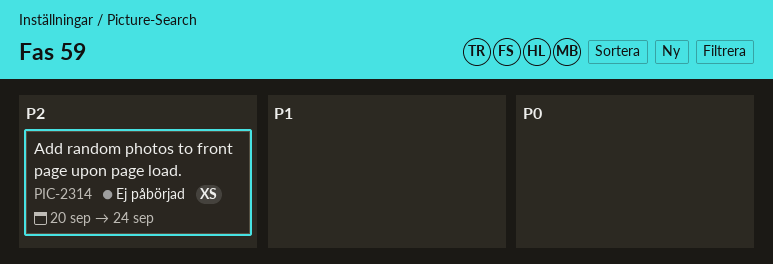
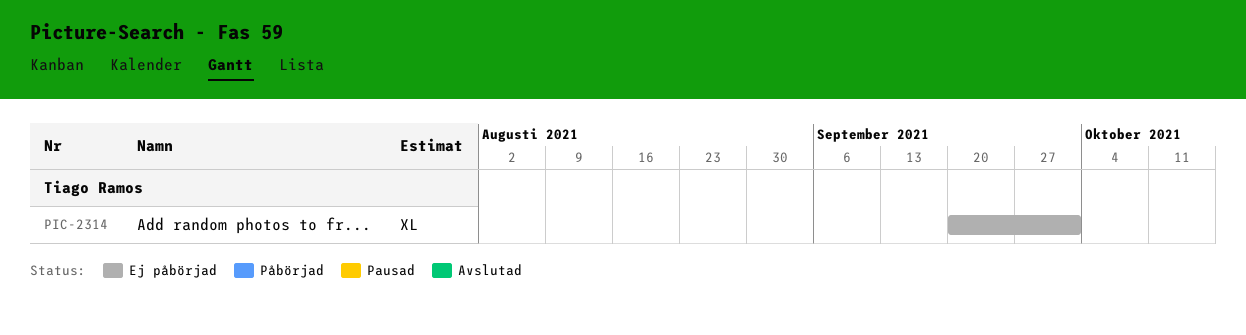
PIC-2314, estimate: XS -> XL
PIC-2314, due: Sep 24 -> Oct 1

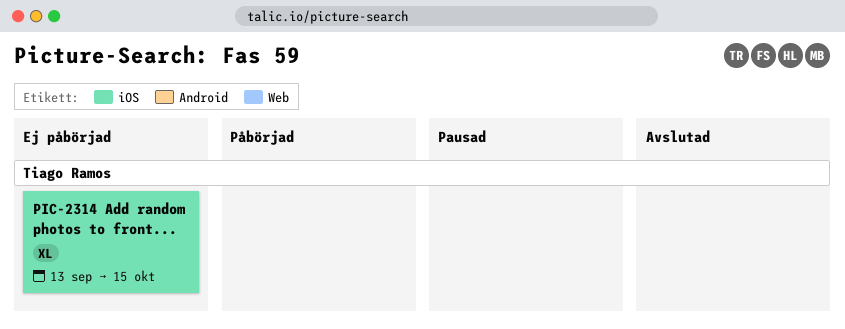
PIC-2314, start: Sep 20 -> Sep 13
PIC-2314, due: Oct 1 -> Oct 15

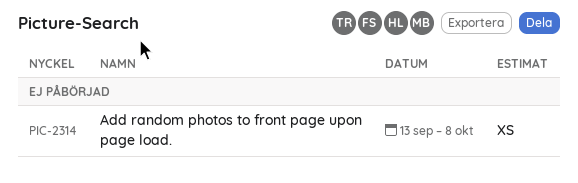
PIC-2314, estimate: XL -> XS
PIC-2314, due: Oct 15 -> Oct 8

